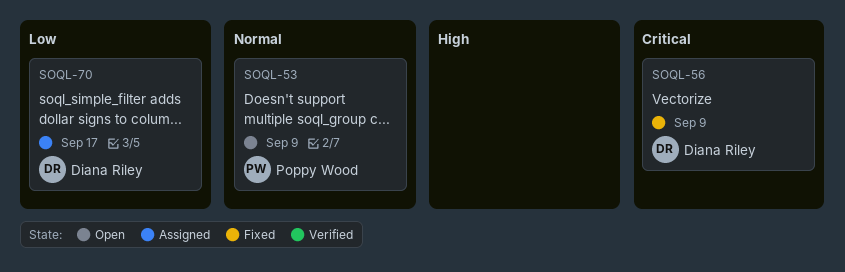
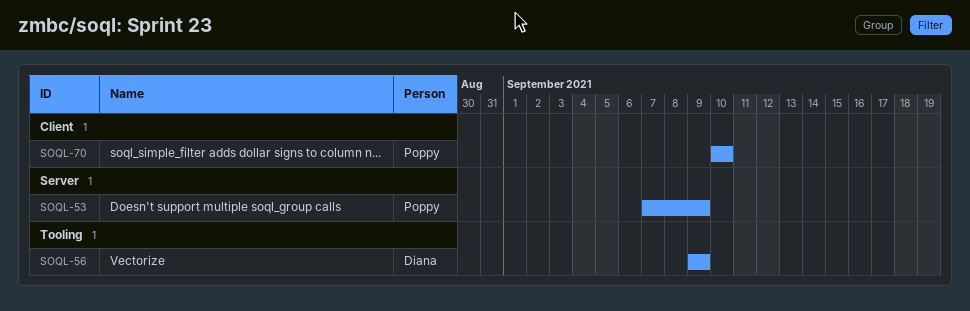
SOQL-70, owner: Diana Riley -> Poppy Wood
SOQL-70, due: Sep 17 -> Sep 10

